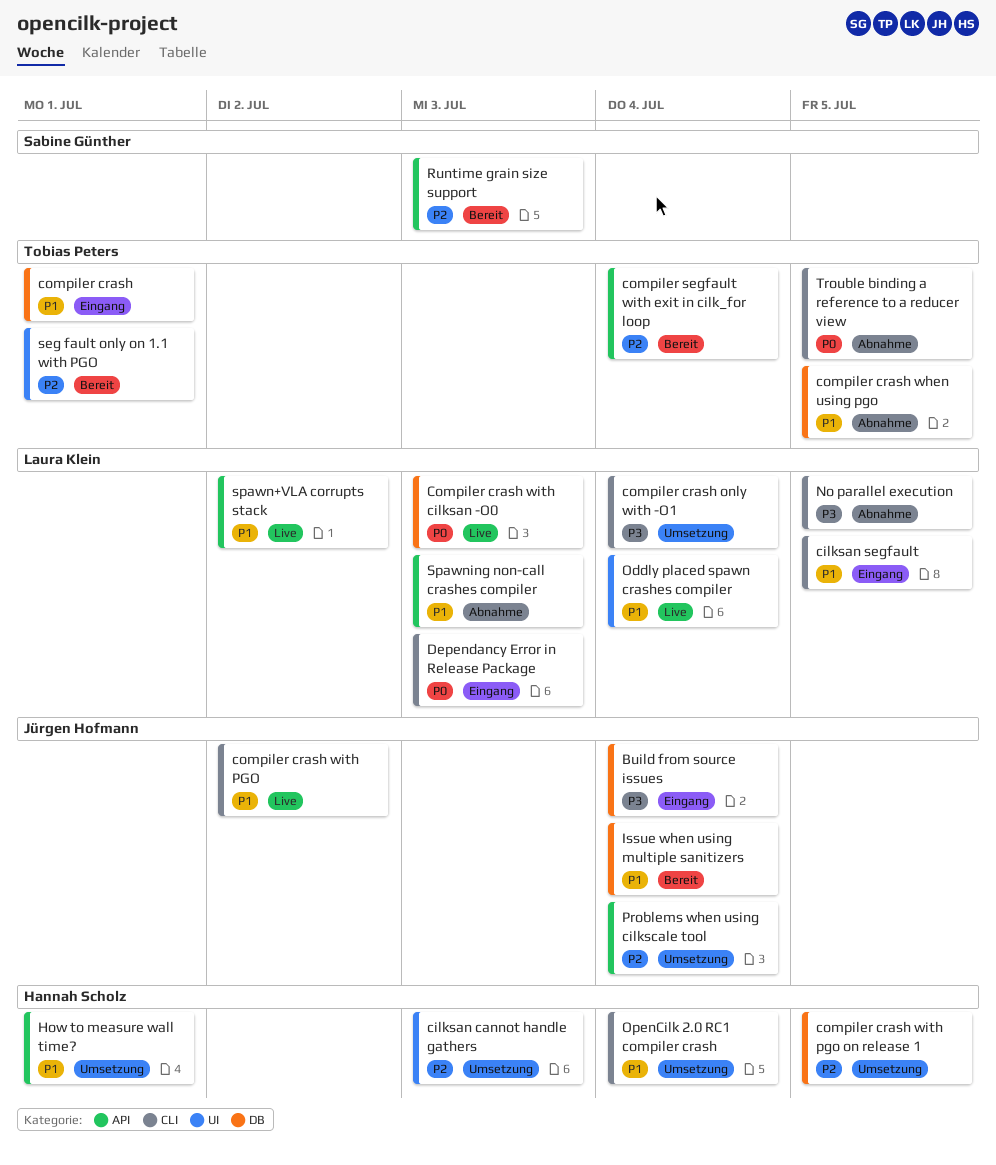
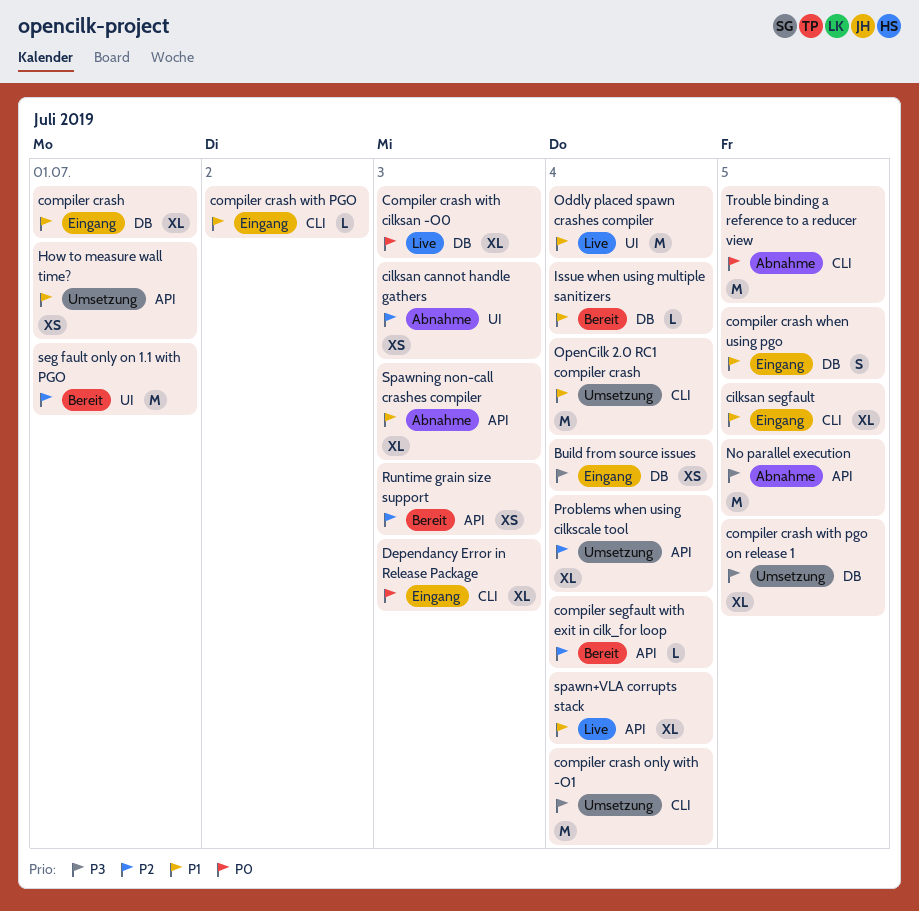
cilksan cannot handle gathers, status: Umsetzung -> Abnahme
compiler crash when using pgo, status: Abnahme -> Eingang
compiler crash with PGO, status: Live -> Eingang
compiler crash with pgo on release 1, priority: P2 -> P3
No parallel execution, label: CLI -> API
spawn+VLA corrupts stack, due: Jul 2 -> Jul 4

